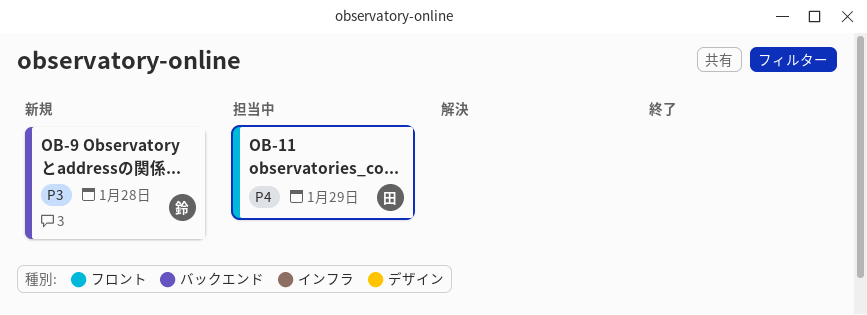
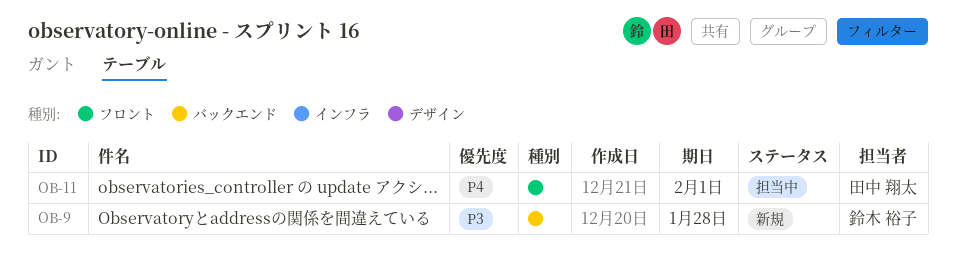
OB-11, due: Jan 29 -> Feb 1

